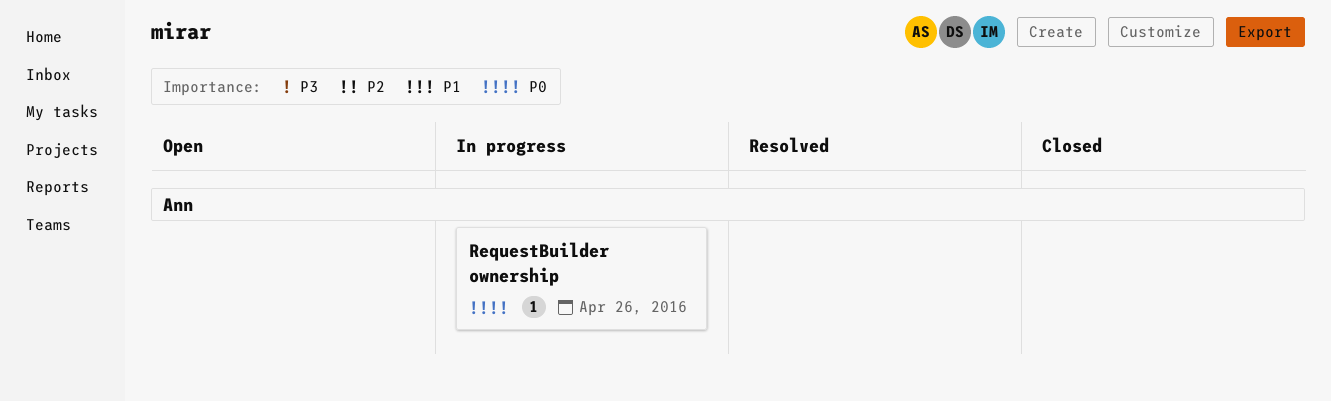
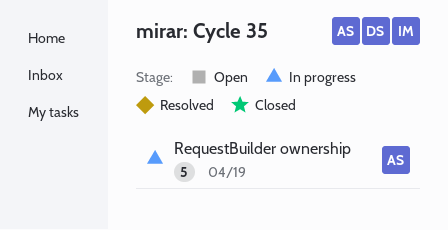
RequestBuilder ownership, estimate: 1 -> 5
RequestBuilder ownership, due: Apr 26 -> Apr 19

